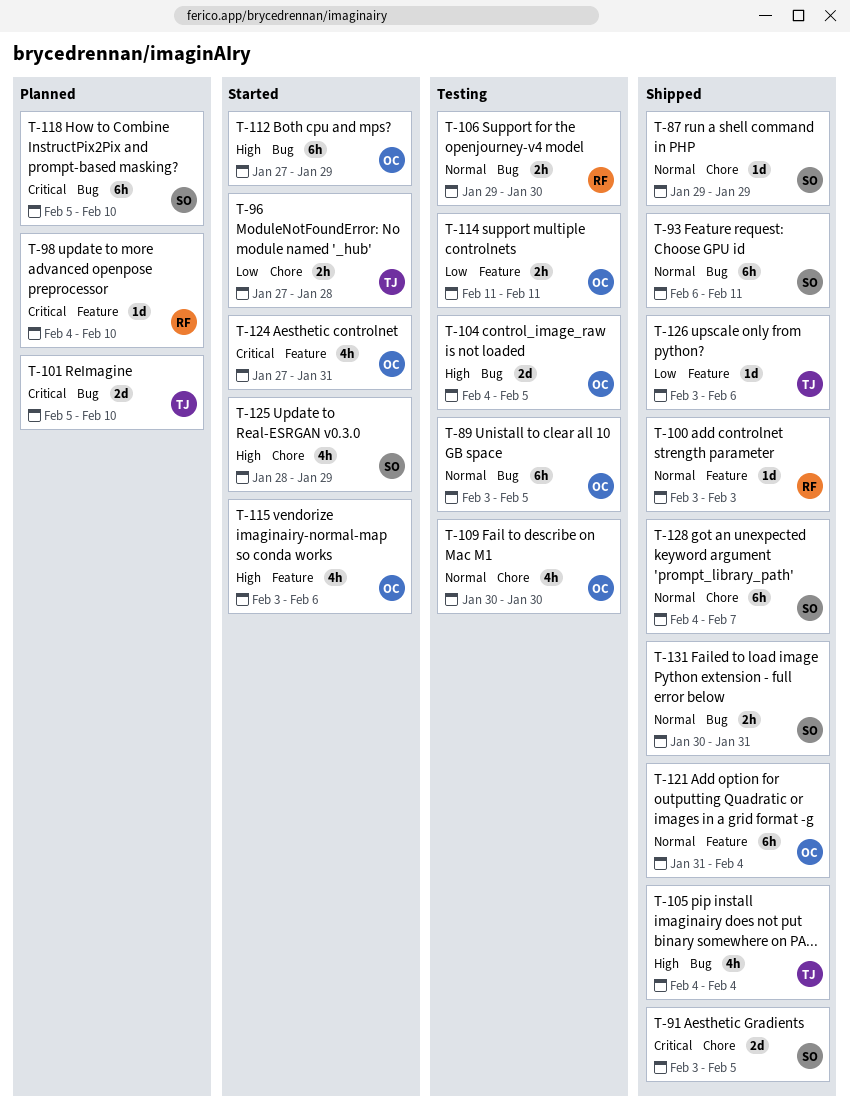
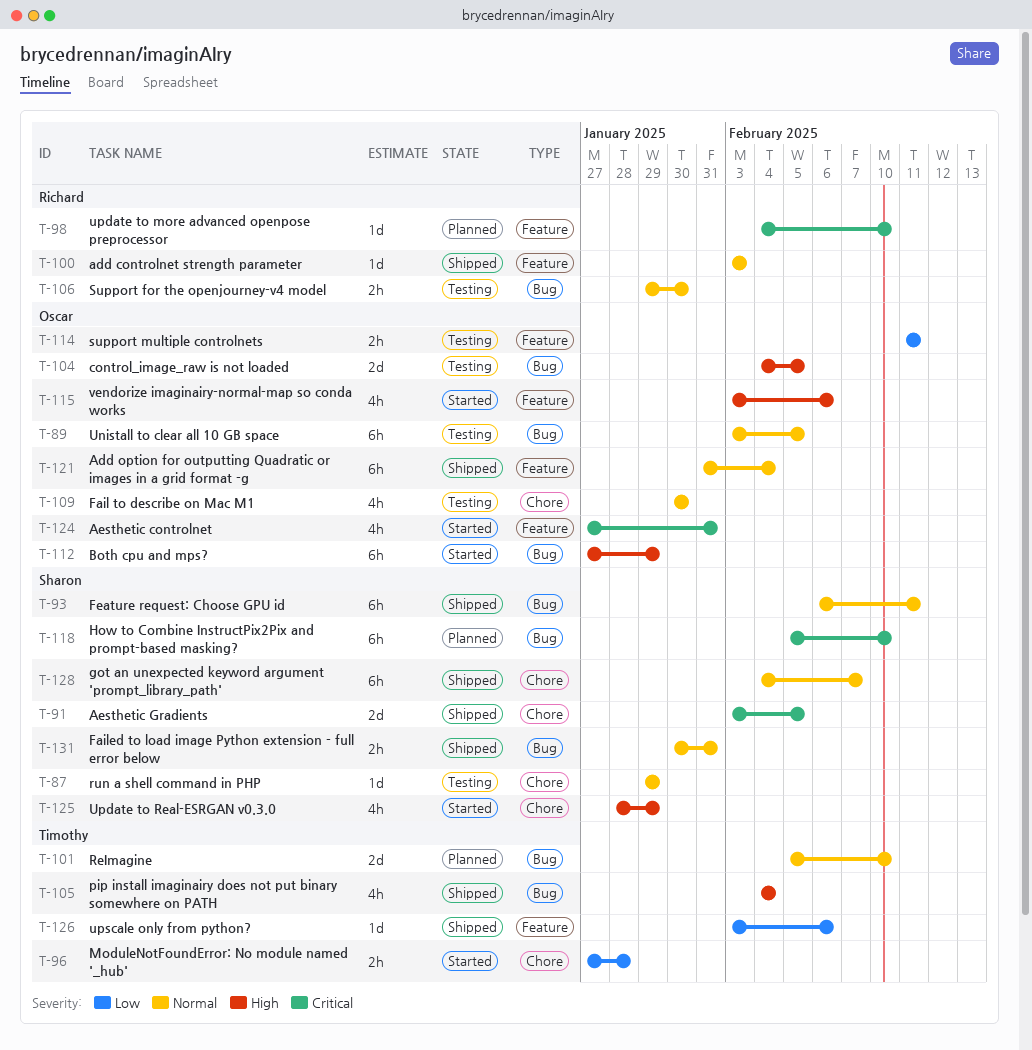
T-87, status: Shipped -> Testing
T-101, priority: Critical -> Normal

